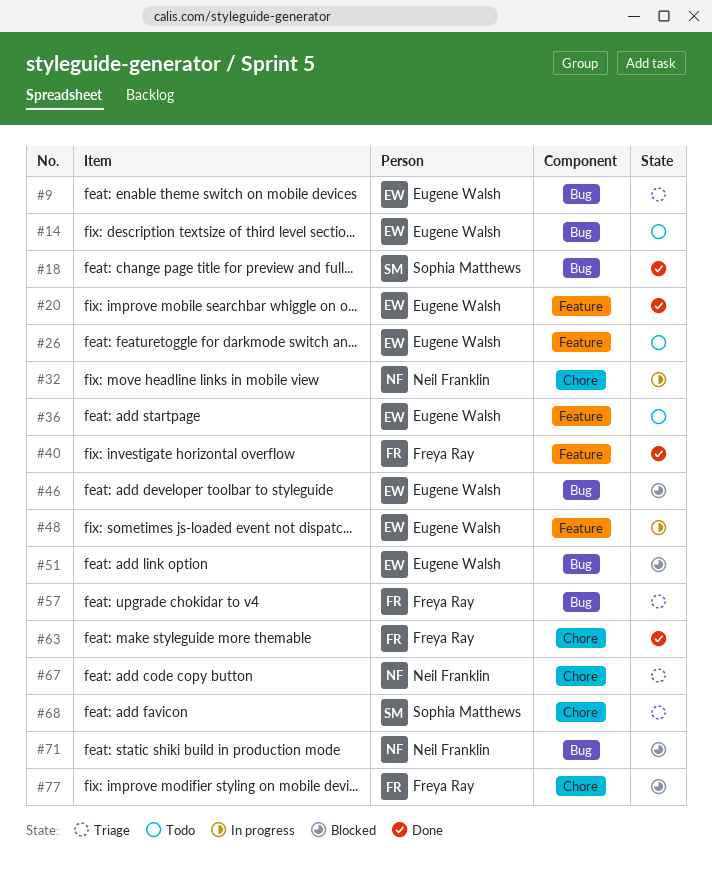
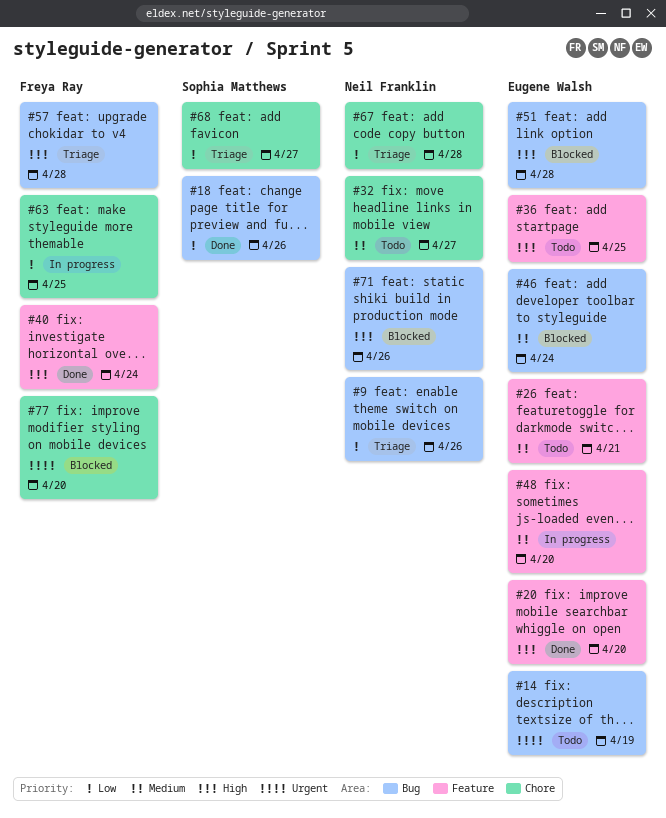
#9, owner: Eugene Walsh -> Neil Franklin
#32, status: In progress -> Todo
#63, status: Done -> In progress

